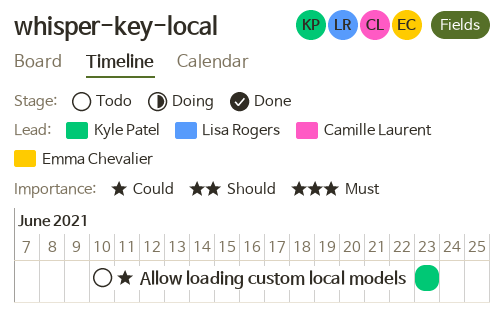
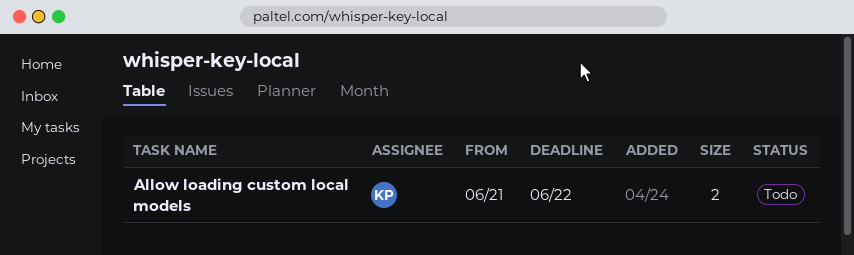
Allow loading custom local models, start: Jun 23 -> Jun 21
Allow loading custom local models, due: Jun 23 -> Jun 22

